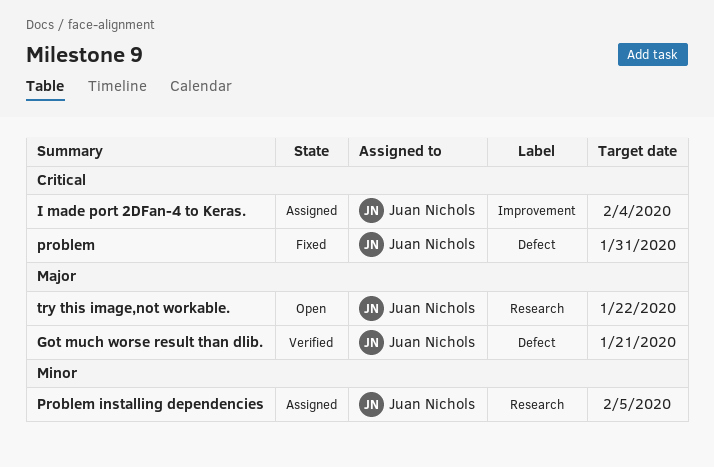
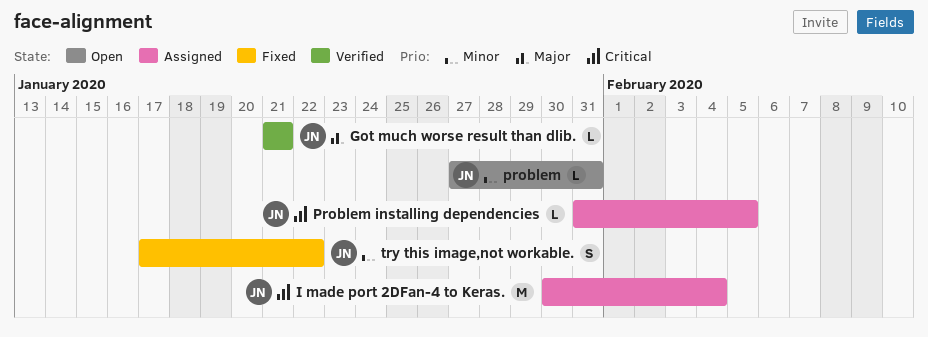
problem, status: Fixed -> Open
problem, priority: Critical -> Minor
Problem installing dependencies, priority: Minor -> Critical
try this image,not workable., status: Open -> Fixed
try this image,not workable., priority: Major -> Minor

